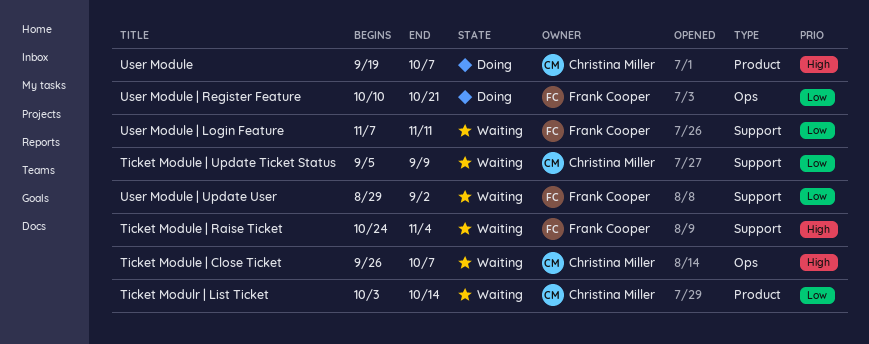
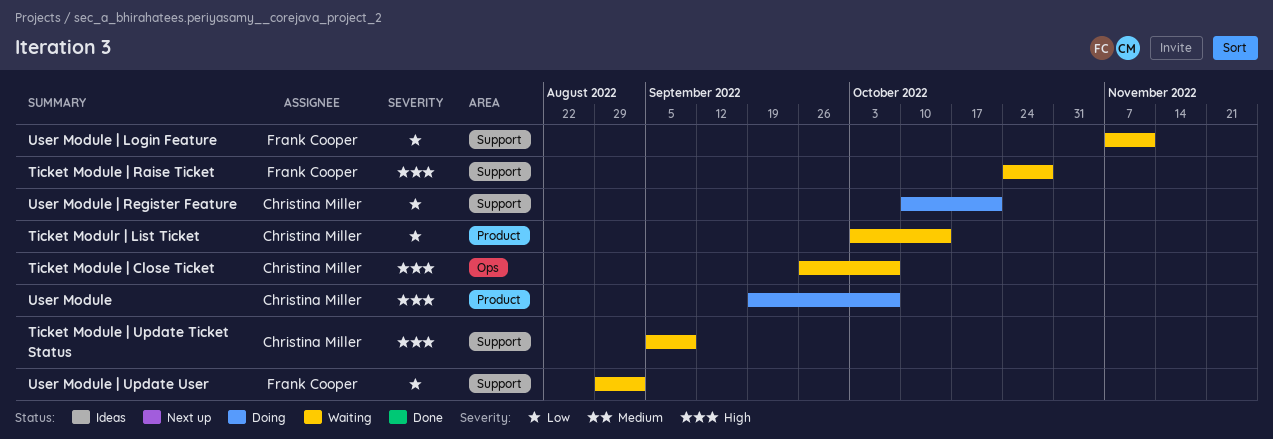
Ticket Module | Raise Ticket, due: Nov 4 -> Oct 28
Ticket Module | Update Ticket Status, priority: Low -> High
User Module | Register Feature, owner: Frank Cooper -> Christina Miller
User Module | Register Feature, label: Ops -> Support

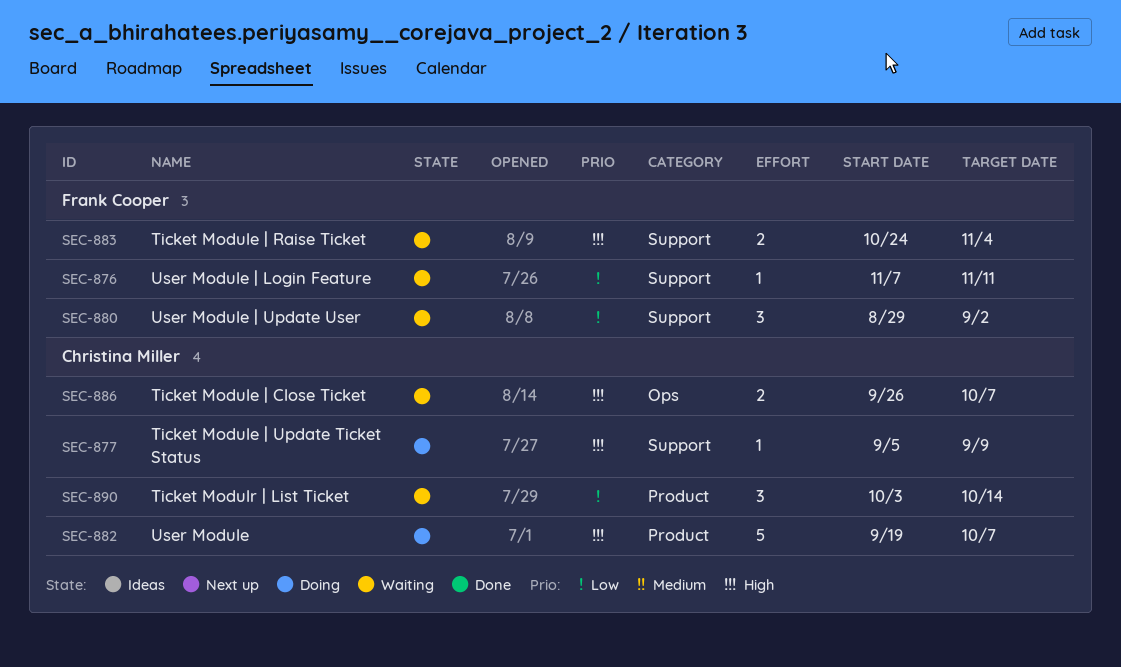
Ticket Module | Raise Ticket, due: Oct 28 -> Nov 4
Ticket Module | Update Ticket Status, status: Waiting -> Doing
User Module | Register Feature: present -> none

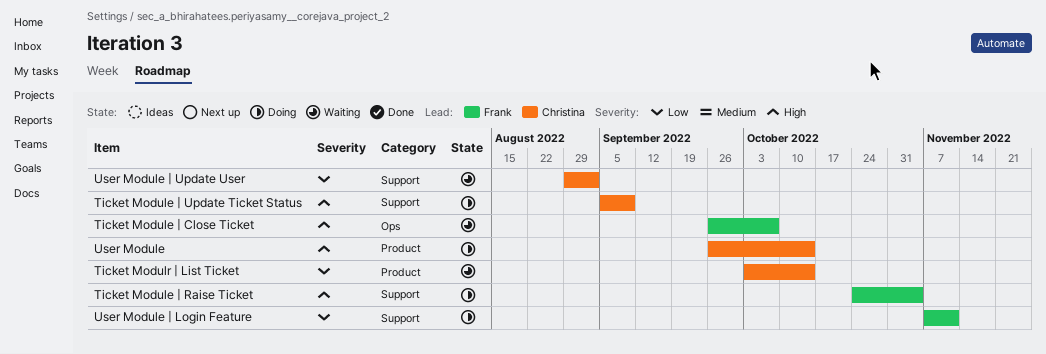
Ticket Module | Close Ticket, owner: Christina Miller -> Frank Cooper
Ticket Module | Raise Ticket, status: Waiting -> Doing
User Module, start: Sep 19 -> Sep 26
User Module, due: Oct 7 -> Oct 14
User Module | Login Feature, status: Waiting -> Doing
User Module | Update User, owner: Frank Cooper -> Christina Miller

